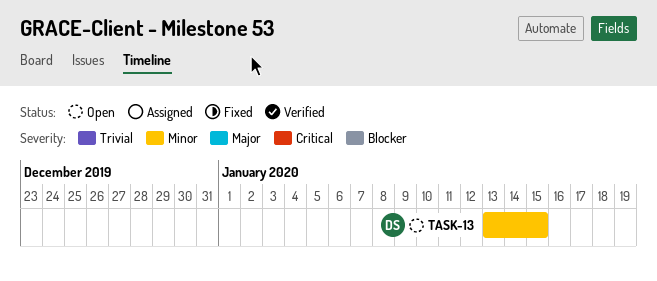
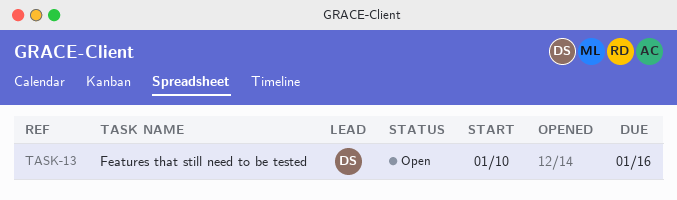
TASK-13, start: Jan 13 -> Jan 10
TASK-13, due: Jan 15 -> Jan 16

